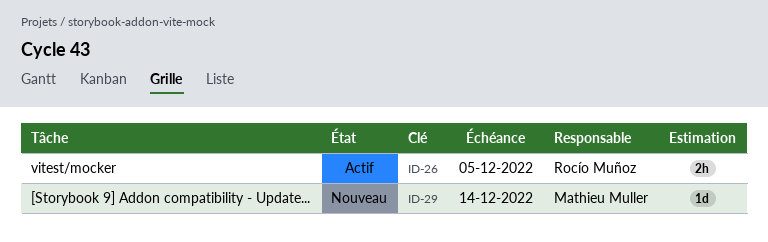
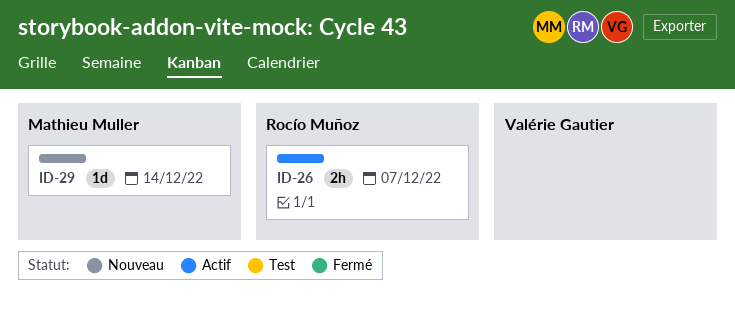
ID-26, due: Dec 5 -> Dec 7

